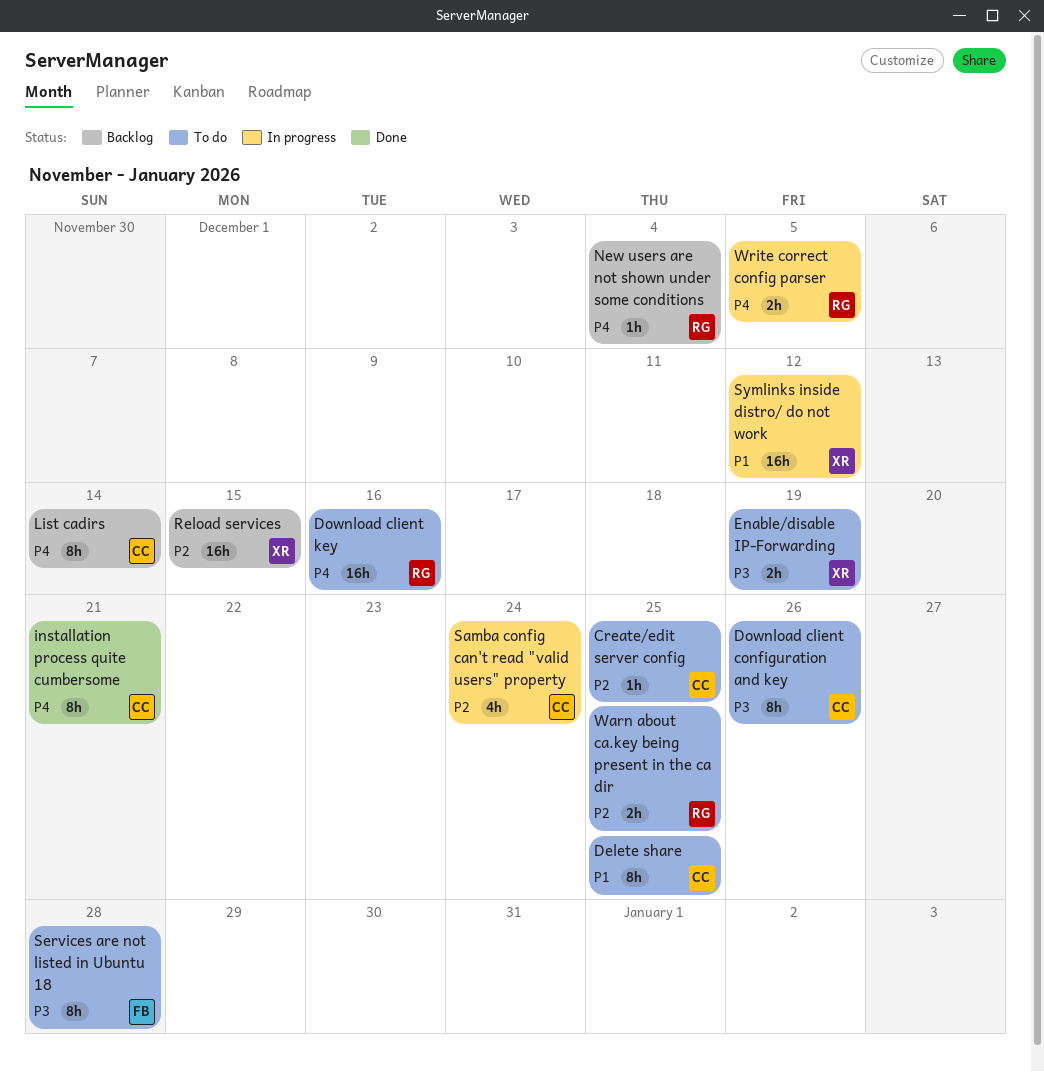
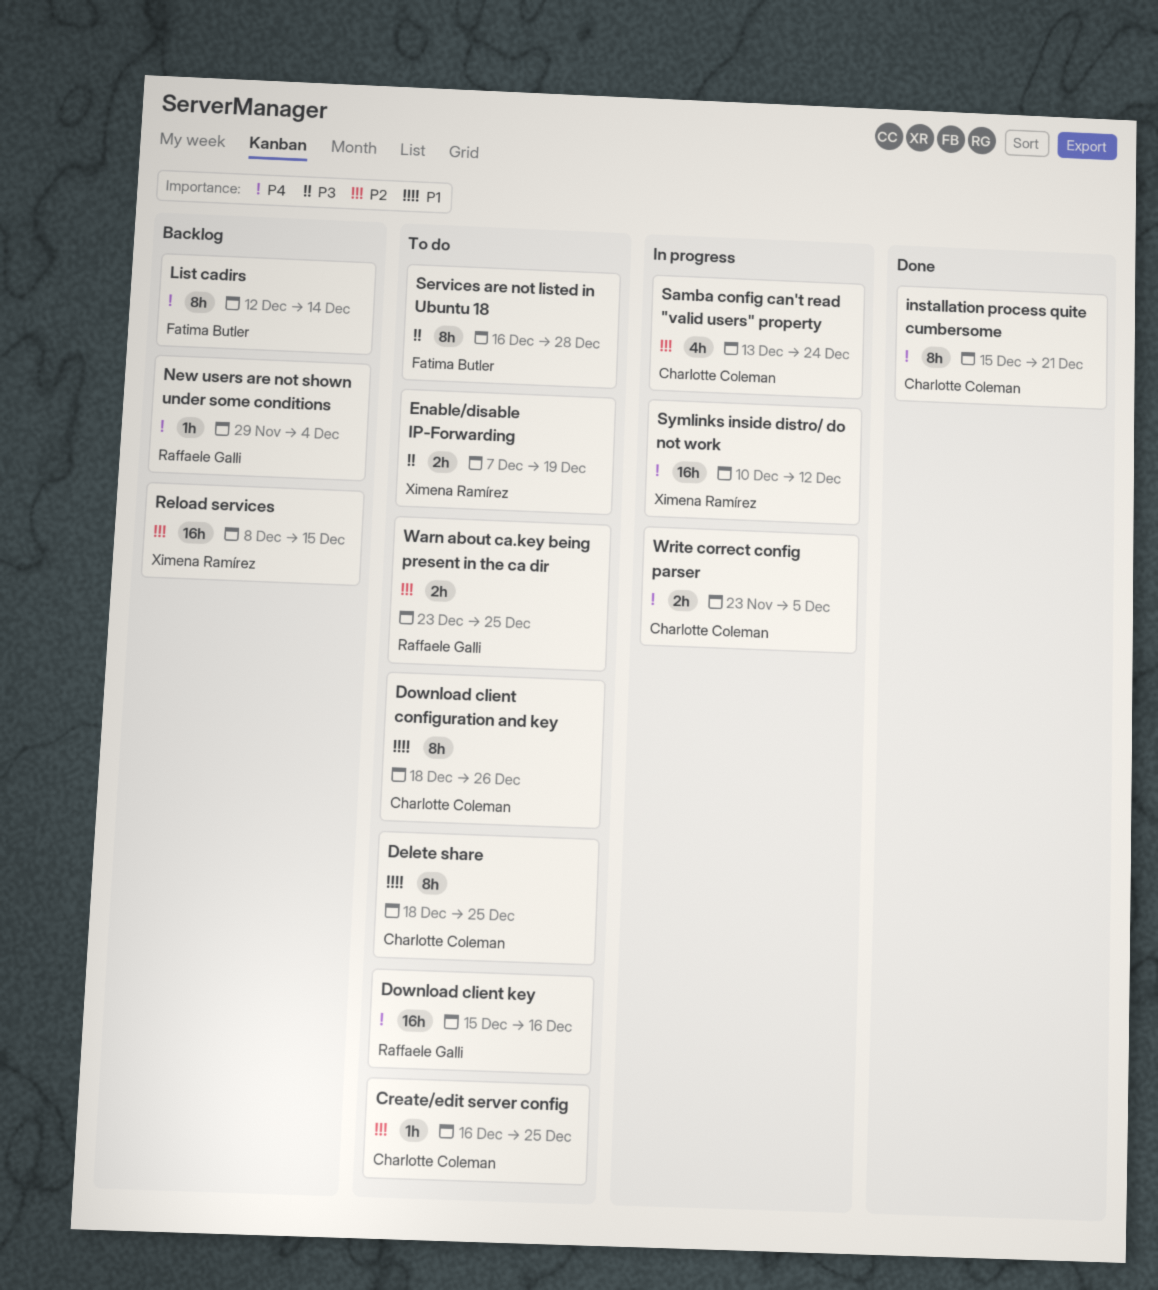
Download client configuration and key, priority: P3 -> P1
List cadirs, owner: Charlotte Coleman -> Fatima Butler
Symlinks inside distro/ do not work, priority: P1 -> P4
Write correct config parser, owner: Raffaele Galli -> Charlotte Coleman

